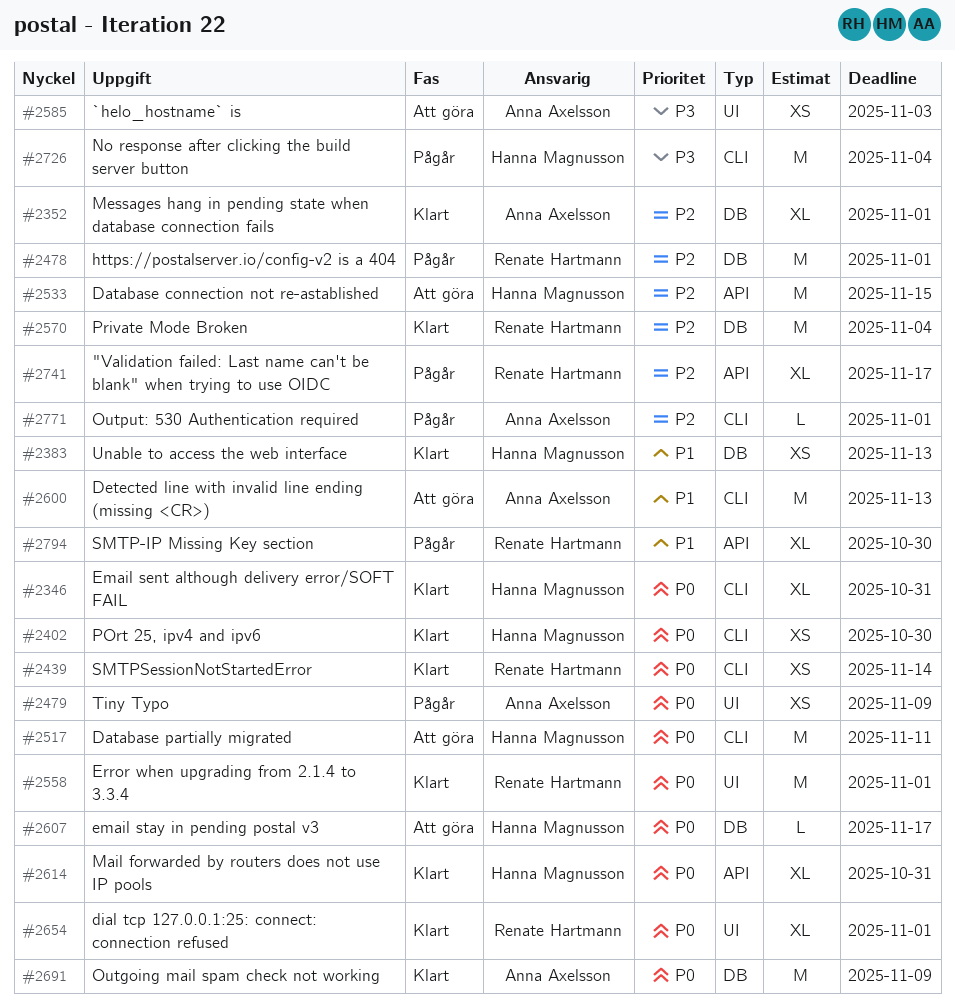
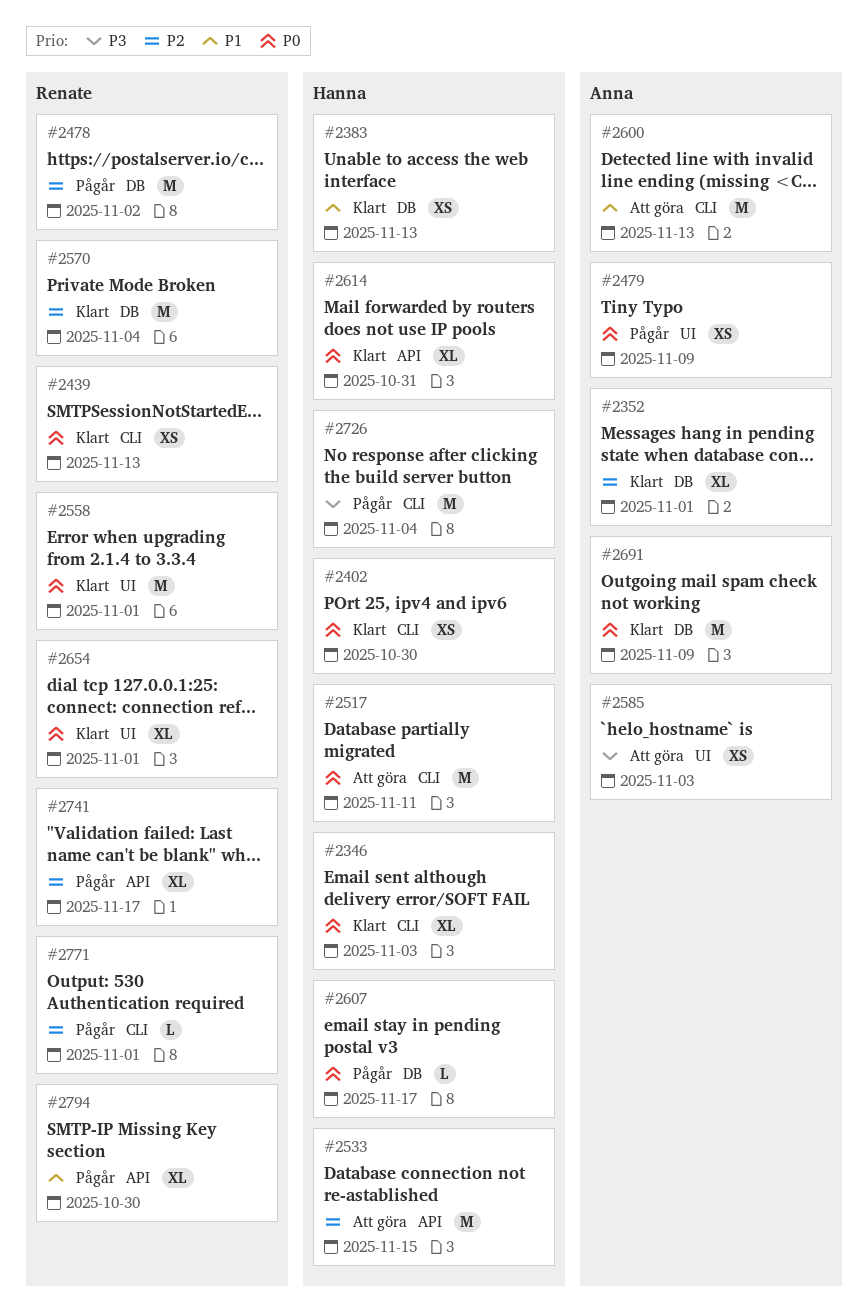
#2346, due: Oct 31 -> Nov 3
#2439, due: Nov 14 -> Nov 13
#2478, due: Nov 1 -> Nov 2
#2607, status: Att göra -> Pågår
#2771, owner: Anna Axelsson -> Renate Hartmann

